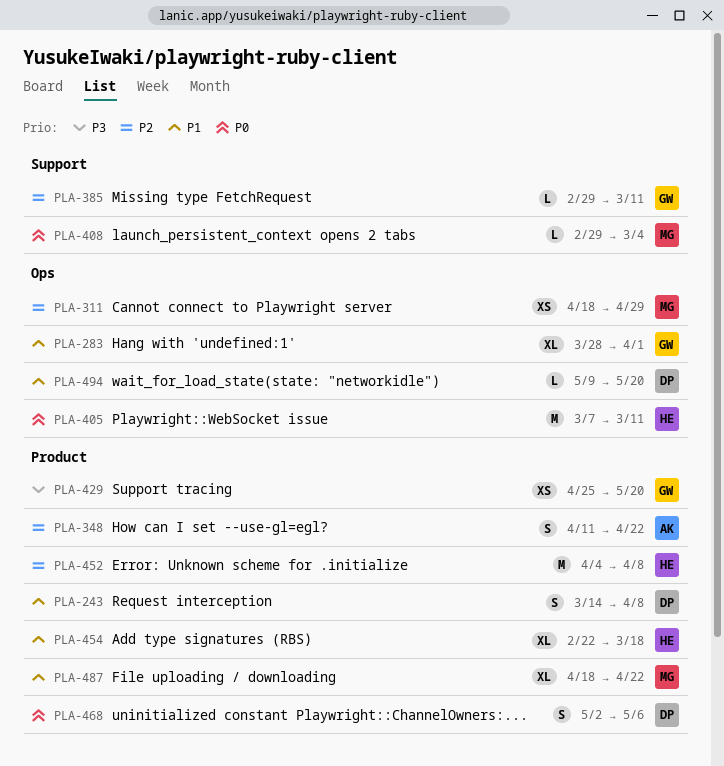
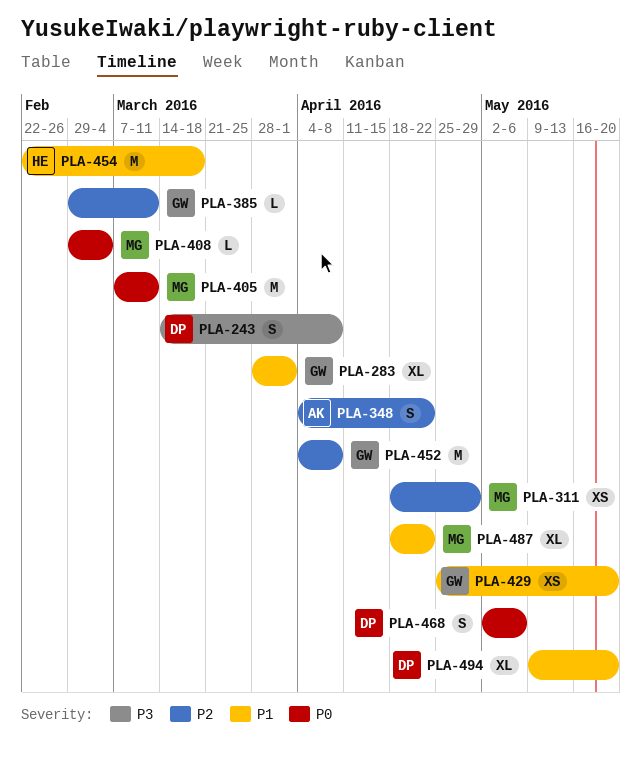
PLA-243, priority: P1 -> P3
PLA-348, start: Apr 11 -> Apr 4
PLA-405, owner: HE -> MG
PLA-429, priority: P3 -> P1
PLA-452, owner: HE -> GW
PLA-454, estimate: XL -> M
PLA-494, estimate: L -> XL

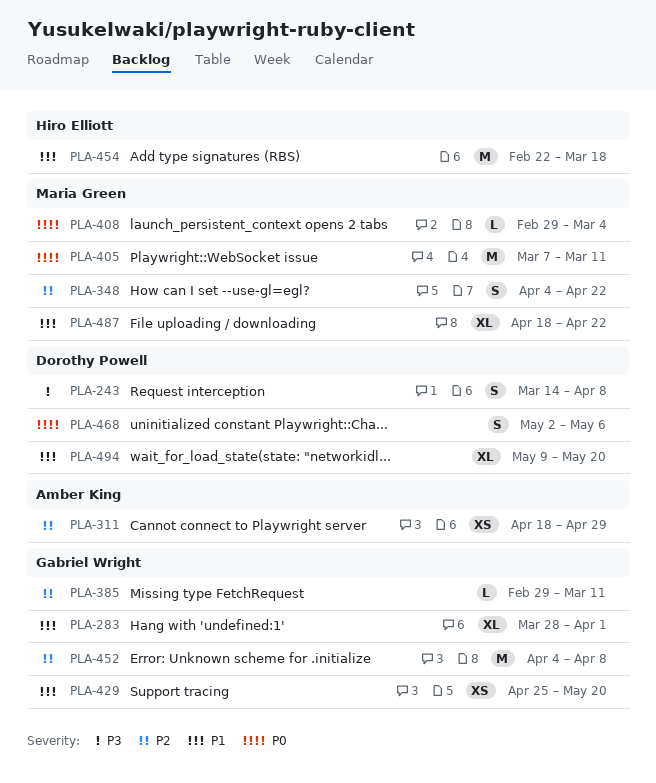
PLA-311, owner: Maria Green -> Amber King
PLA-348, owner: Amber King -> Maria Green

